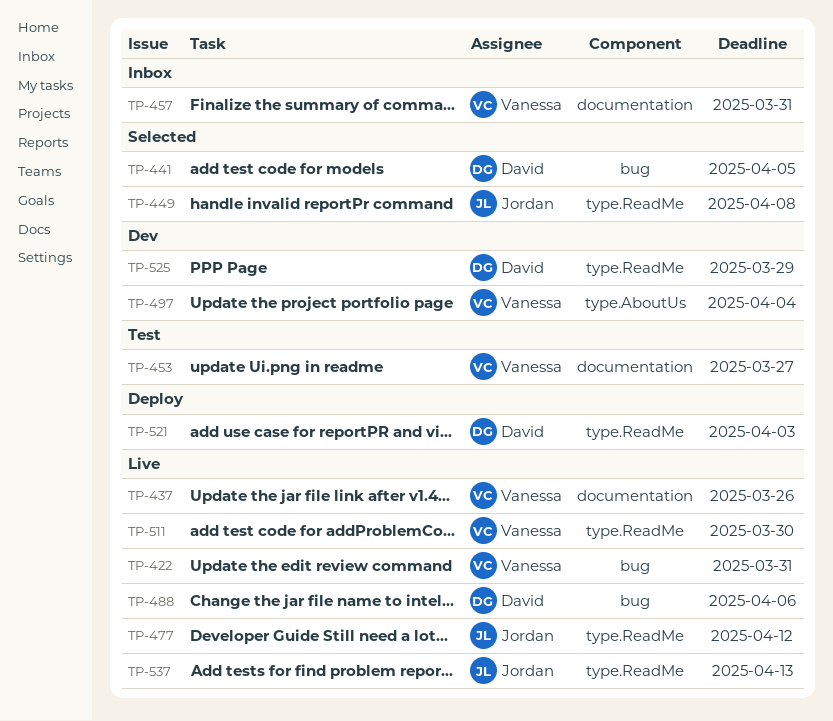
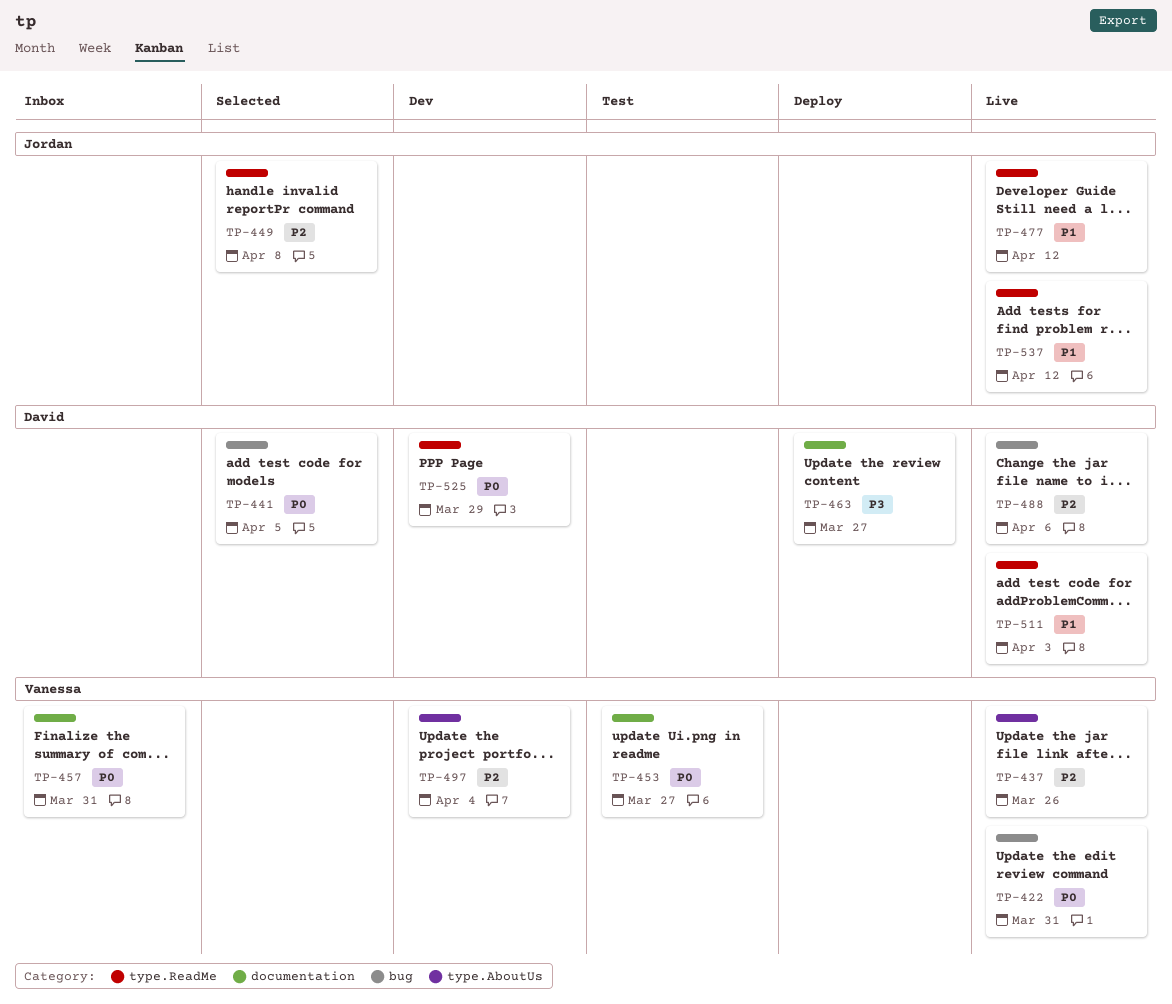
TP-437, label: documentation -> type.AboutUs
TP-463: none -> present
TP-511, owner: Vanessa -> David
TP-511, due: Mar 30 -> Apr 3
TP-521: present -> none
TP-537, due: Apr 13 -> Apr 12

